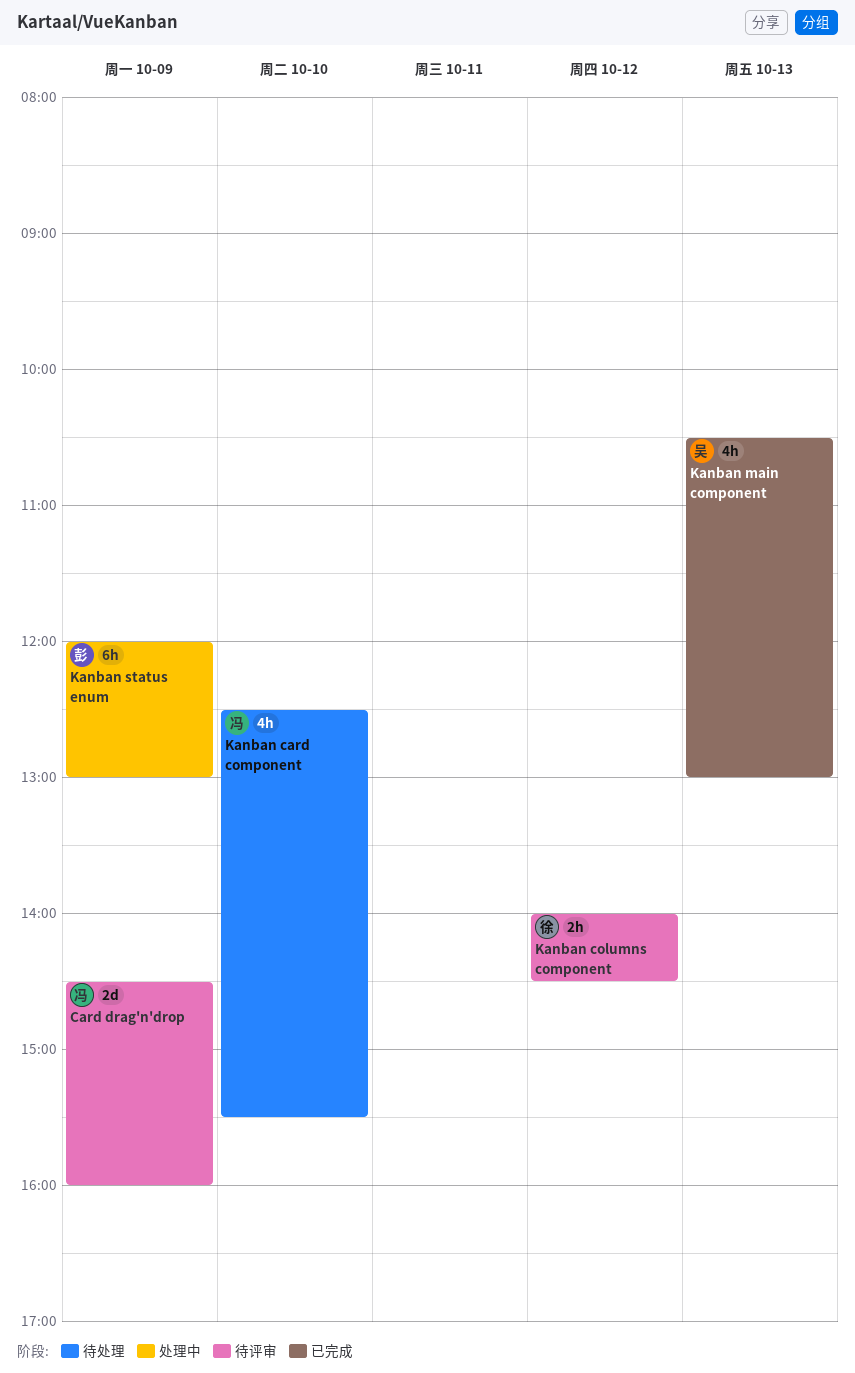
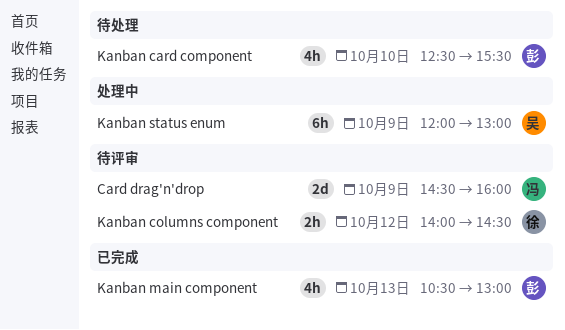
Kanban card component, owner: 冯 -> 彭
Kanban main component, owner: 吴 -> 彭
Kanban status enum, owner: 彭 -> 吴

